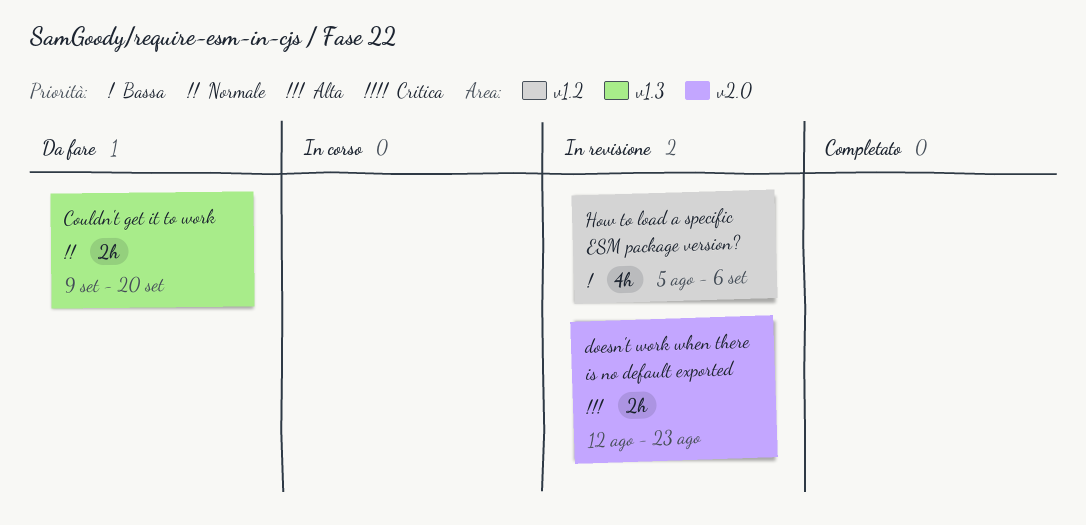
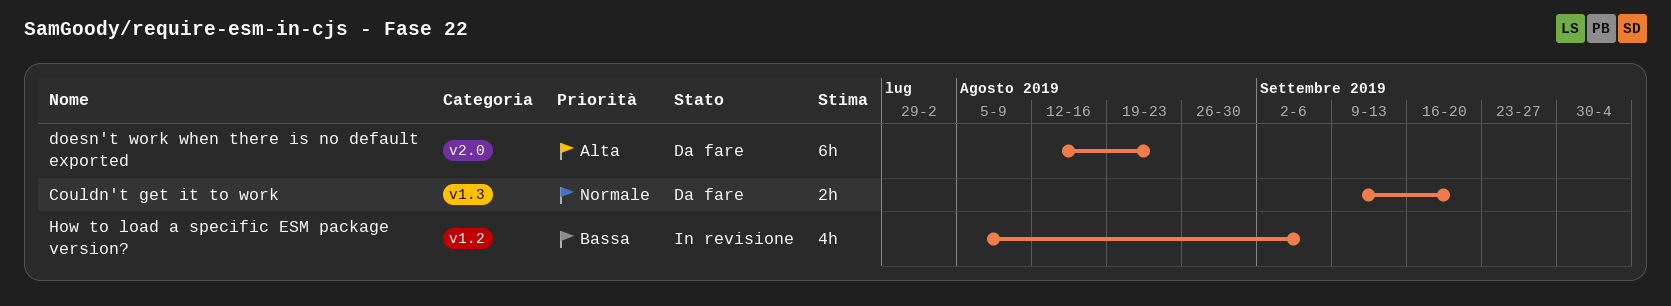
doesn't work when there is no default exported, status: In revisione -> Da fare
doesn't work when there is no default exported, estimate: 2h -> 6h

